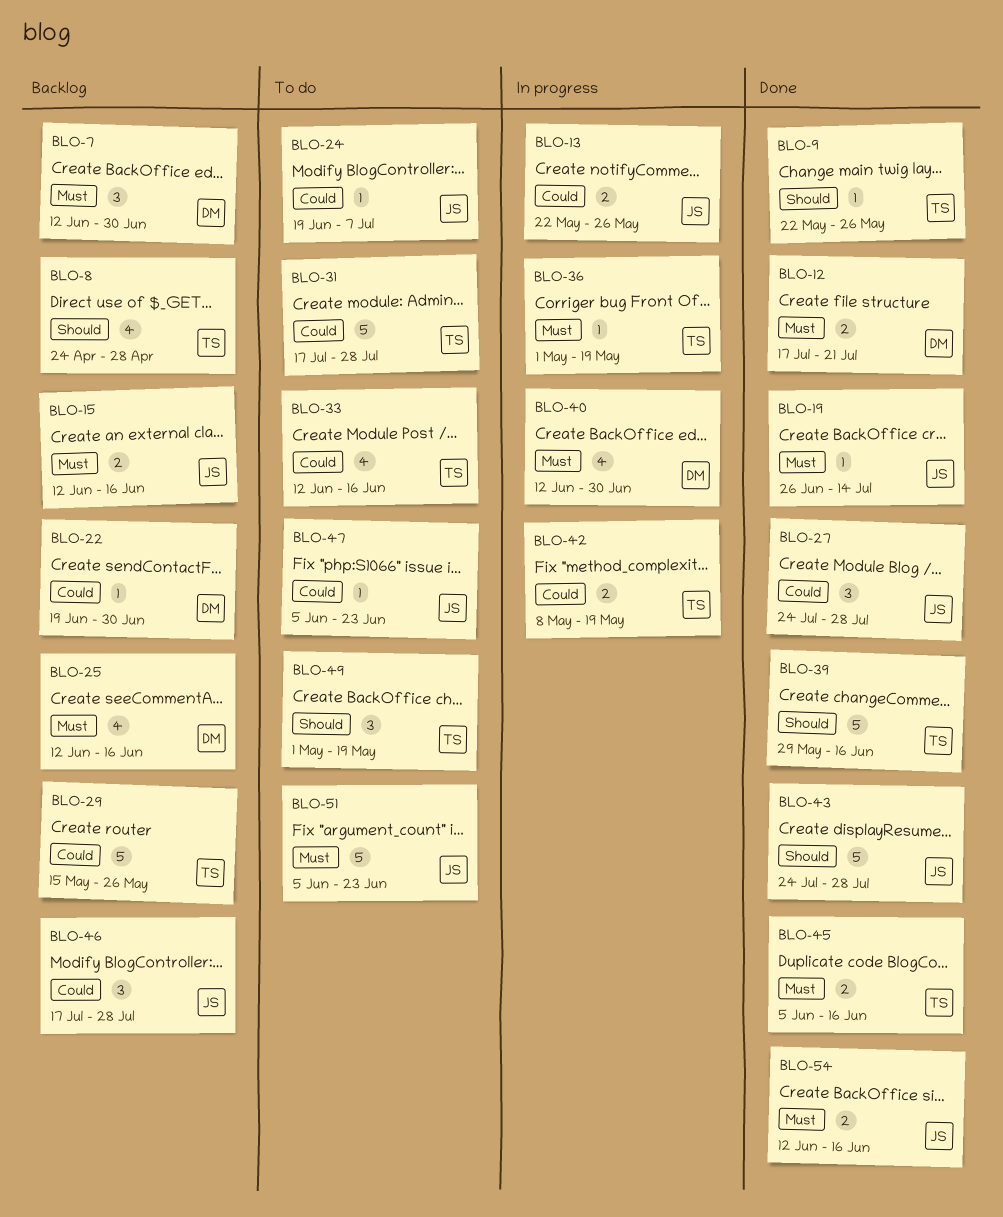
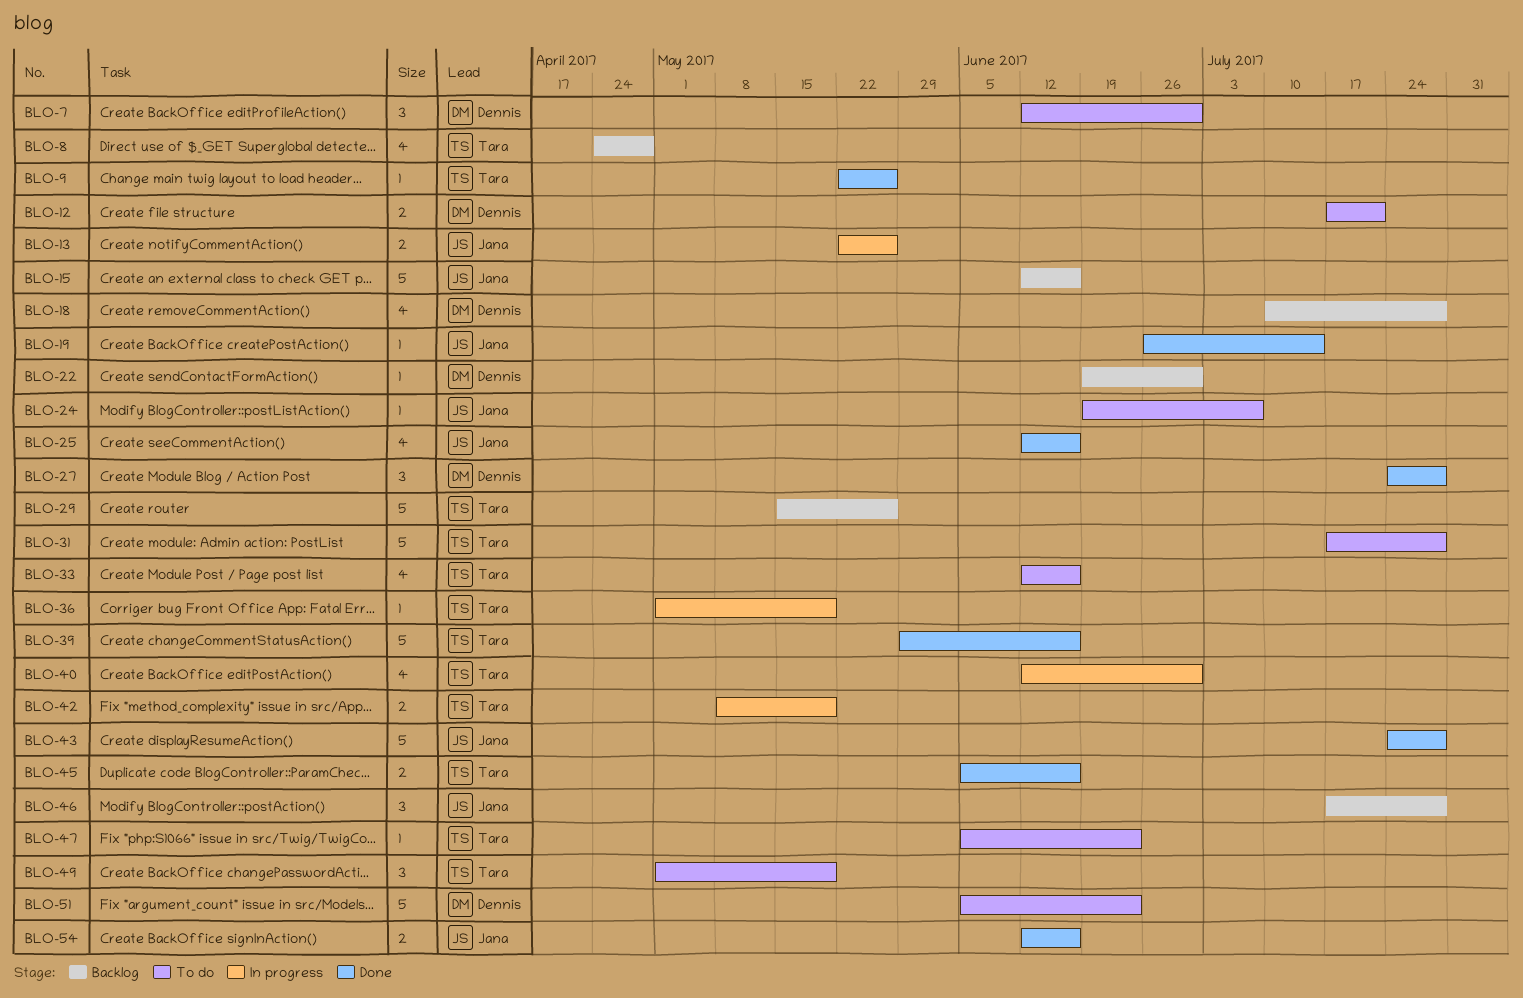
BLO-7, status: Backlog -> To do
BLO-12, status: Done -> To do
BLO-15, estimate: 2 -> 5
BLO-18: none -> present
BLO-25, status: Backlog -> Done
BLO-25, owner: Dennis -> Jana
BLO-27, owner: Jana -> Dennis
BLO-40, owner: Dennis -> Tara
BLO-47, owner: Jana -> Tara
BLO-51, owner: Jana -> Dennis

